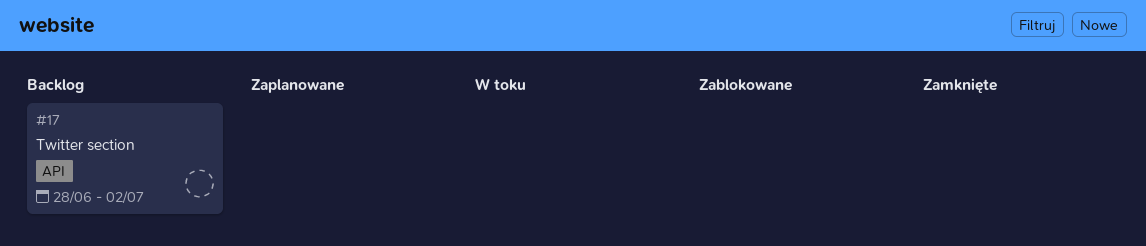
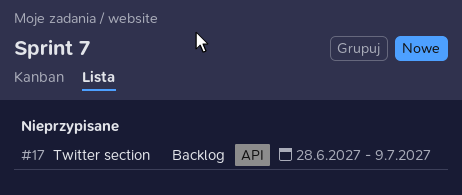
#17, due: Jul 2 -> Jul 9

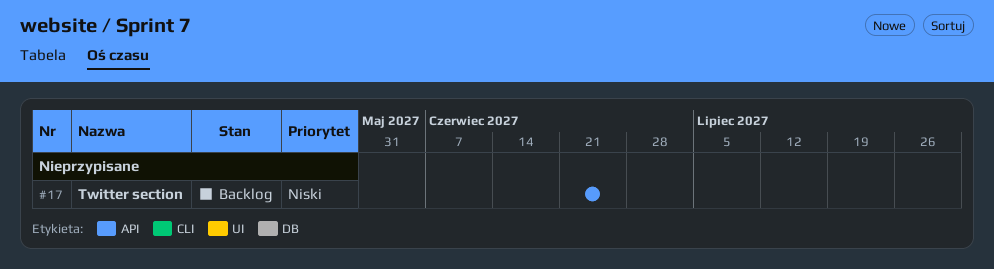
#17, start: Jun 28 -> Jun 21
#17, due: Jul 9 -> Jun 25

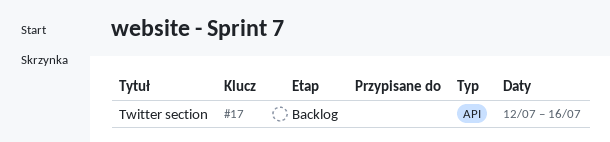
#17, start: Jun 21 -> Jul 12
#17, due: Jun 25 -> Jul 16

